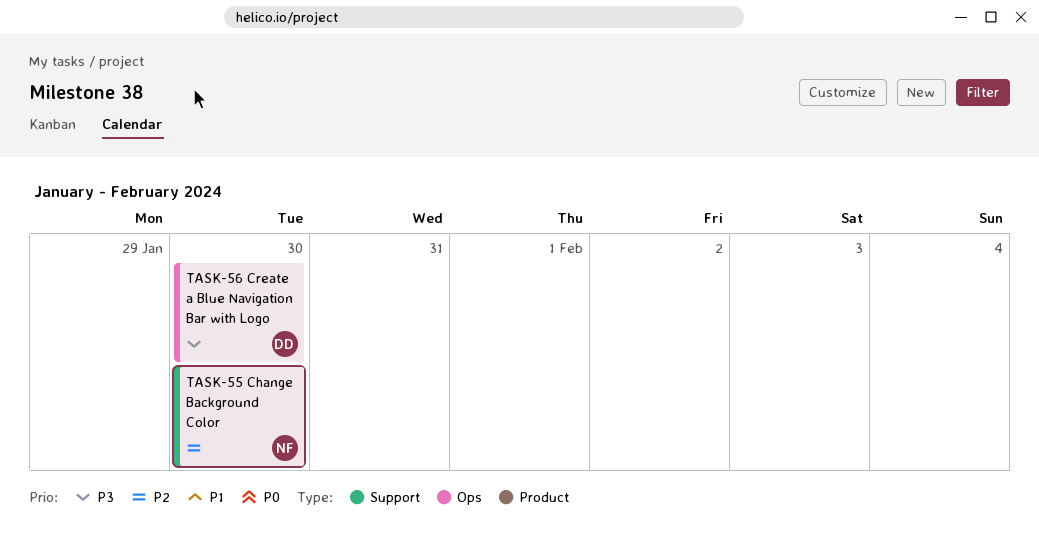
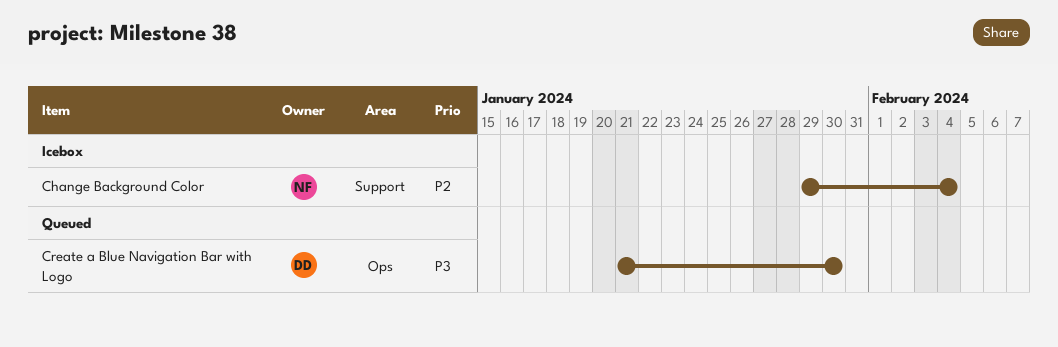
Change Background Color, due: Jan 30 -> Feb 4

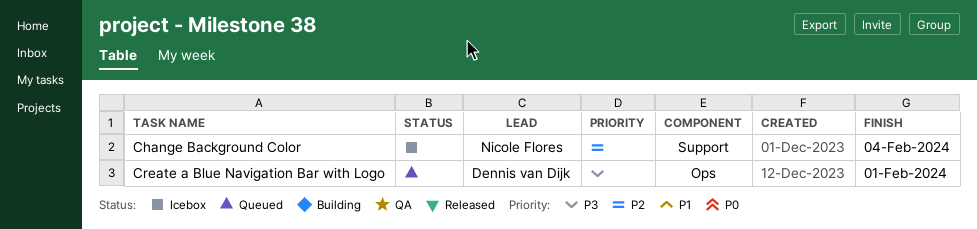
Create a Blue Navigation Bar with Logo, due: Jan 30 -> Feb 1

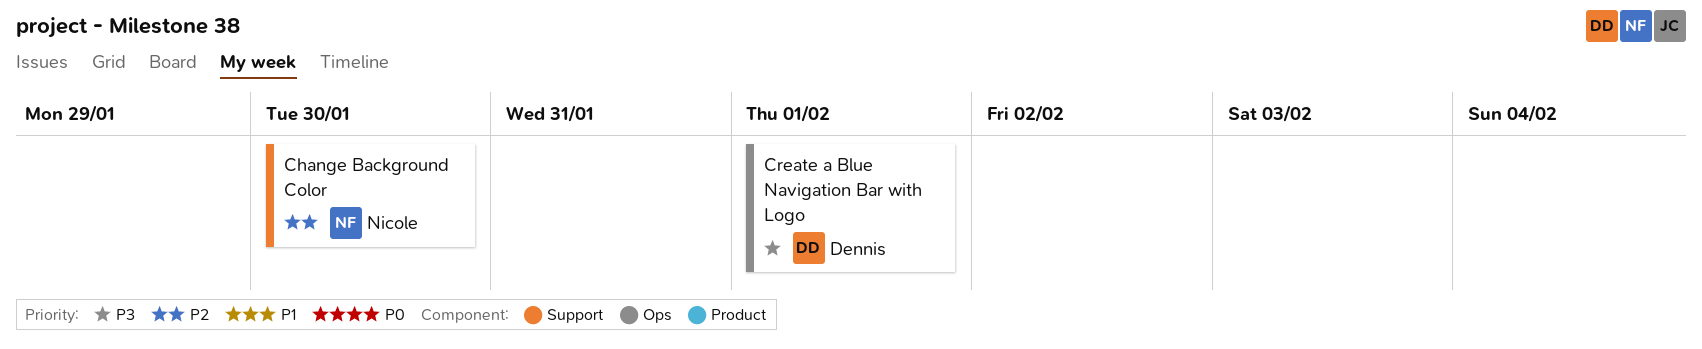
Change Background Color, due: Feb 4 -> Jan 30

